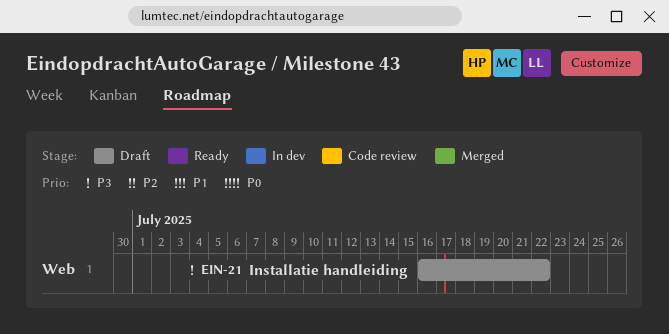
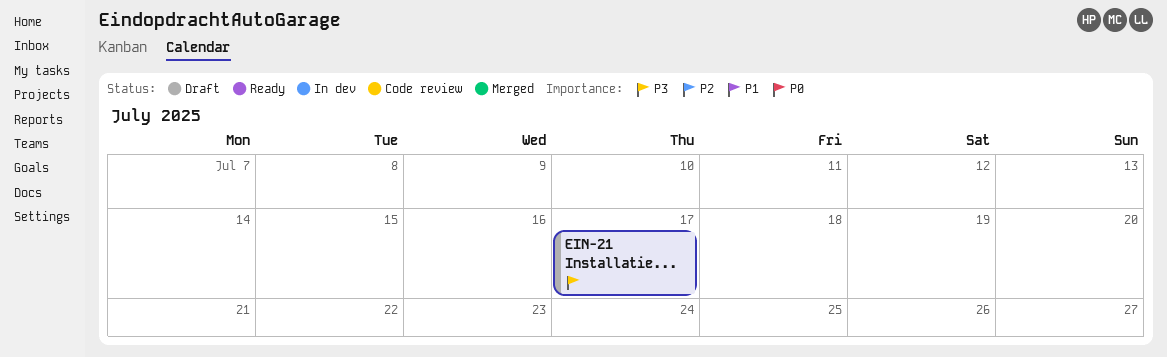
EIN-21, due: Jul 22 -> Jul 17

